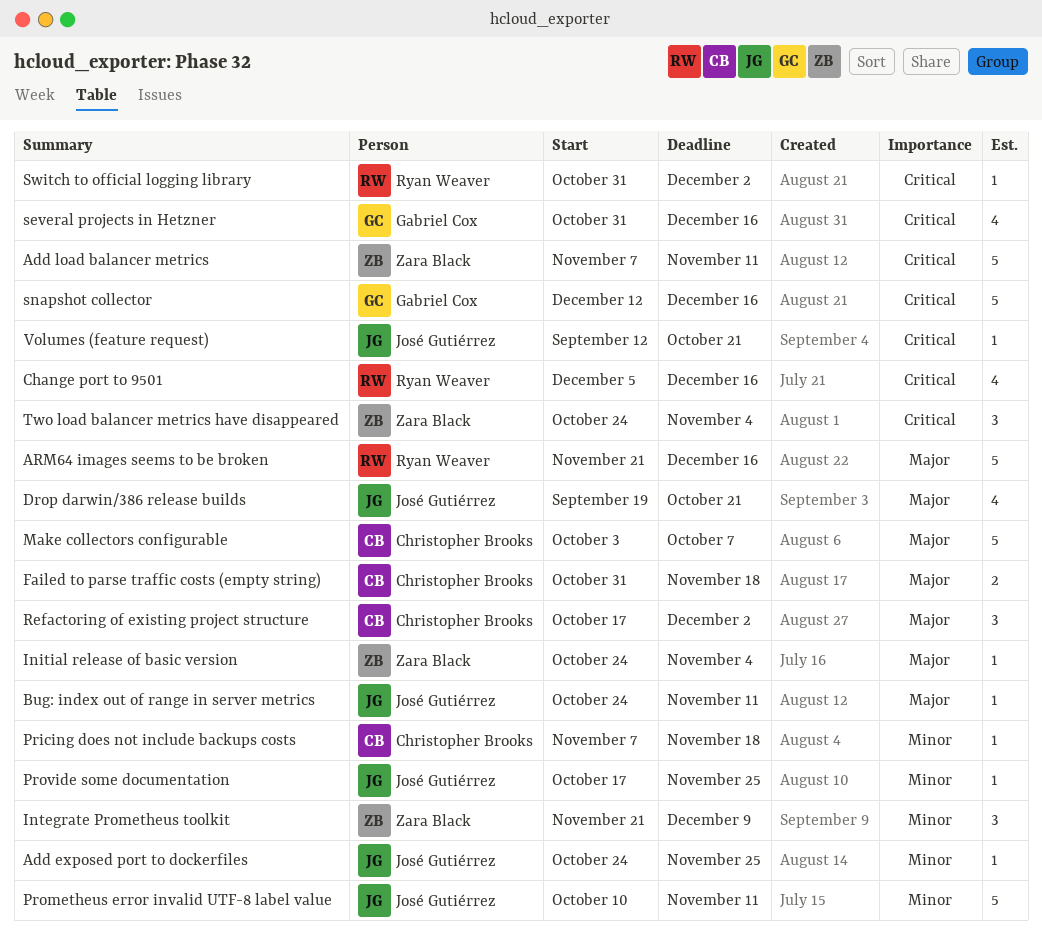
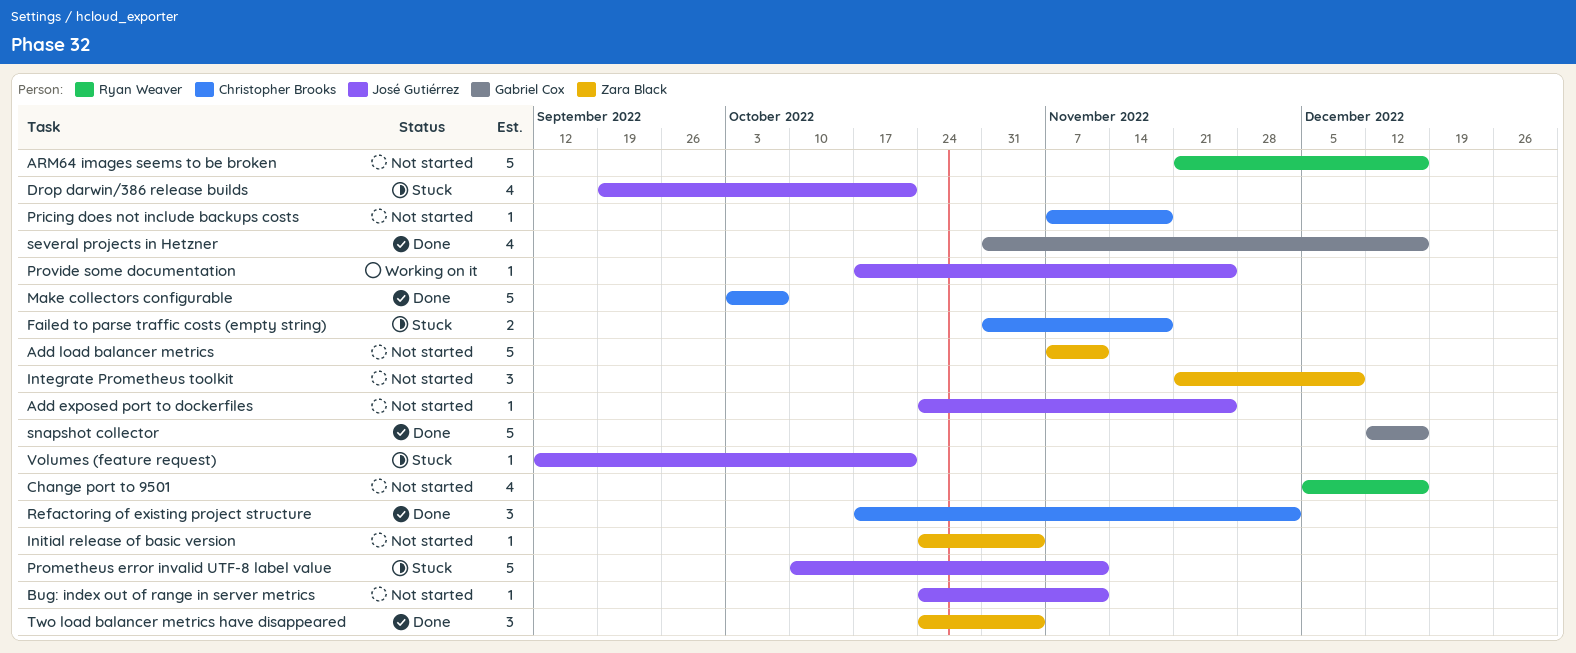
Switch to official logging library: present -> none

